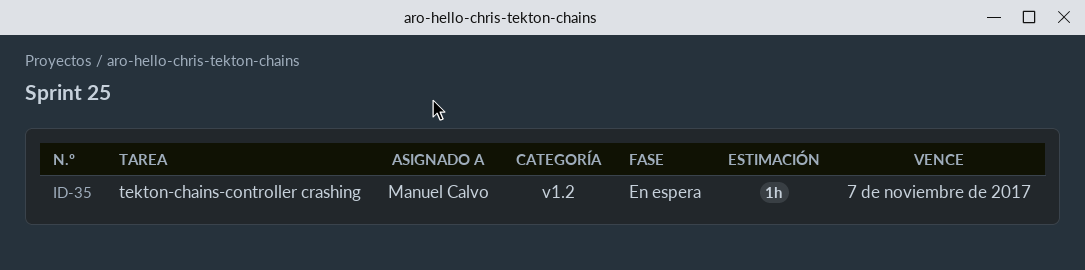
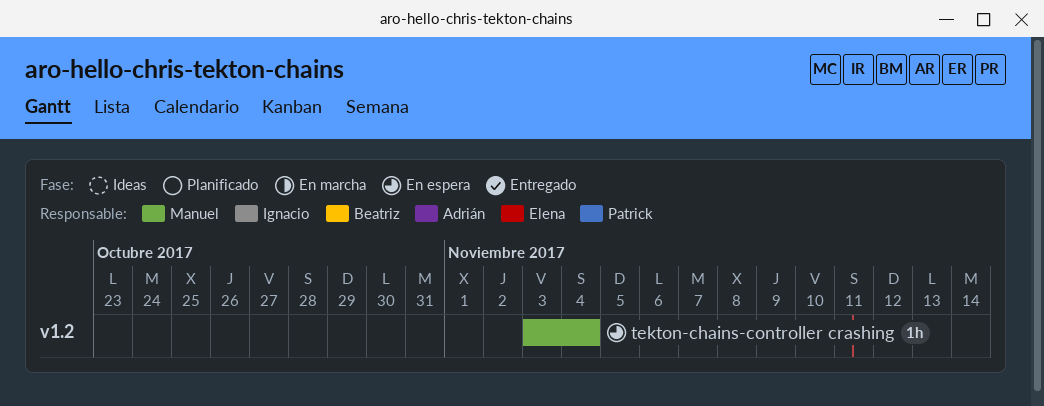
tekton-chains-controller crashing, due: Nov 7 -> Nov 4

